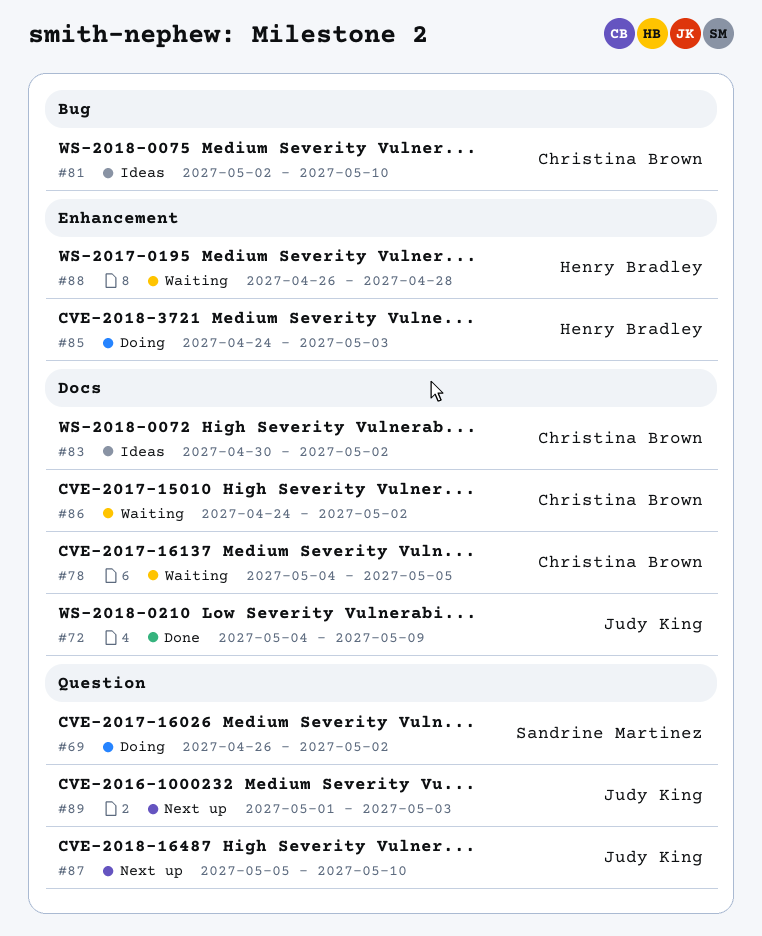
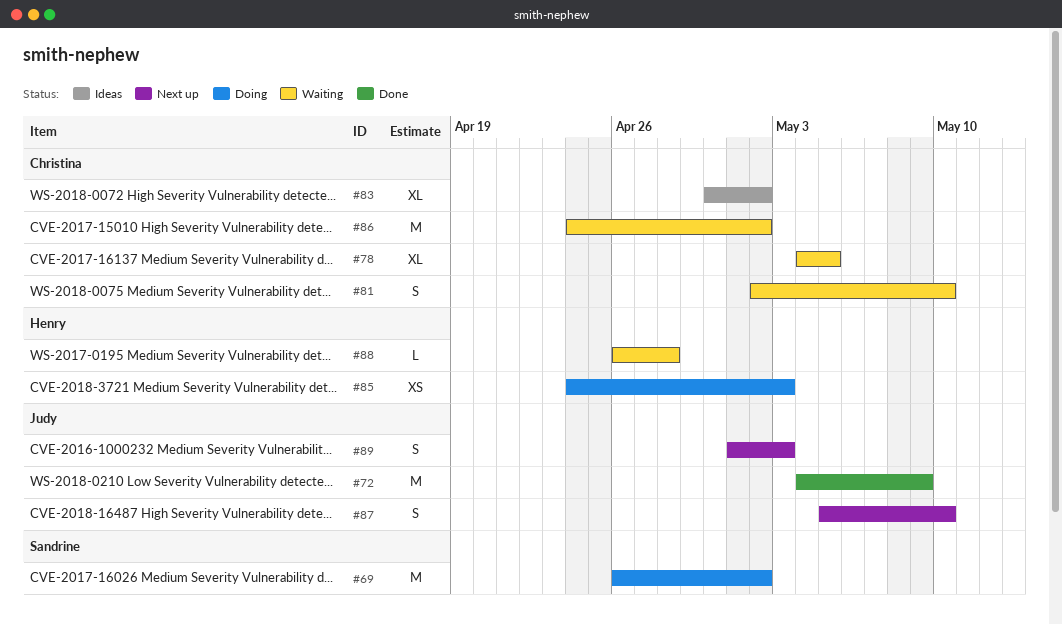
#81, status: Ideas -> Waiting

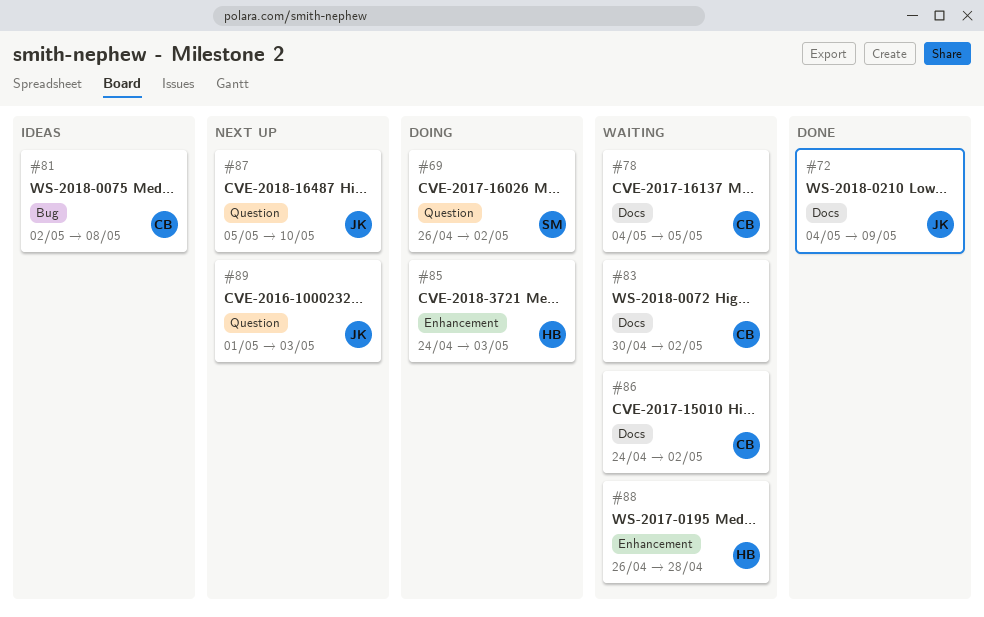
#81, status: Waiting -> Ideas
#81, due: May 10 -> May 8
#83, status: Ideas -> Waiting

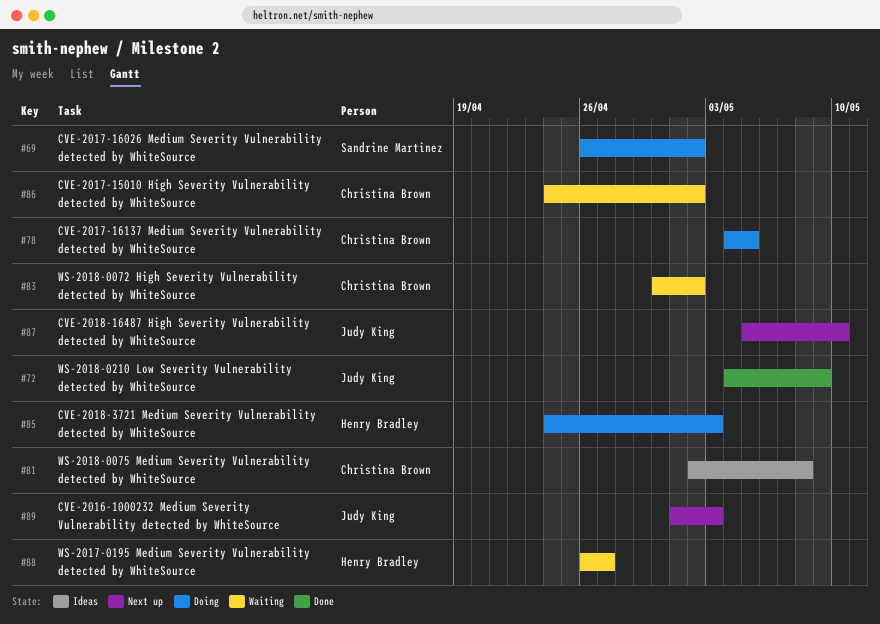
#78, status: Waiting -> Doing
#88, due: Apr 28 -> Apr 27

